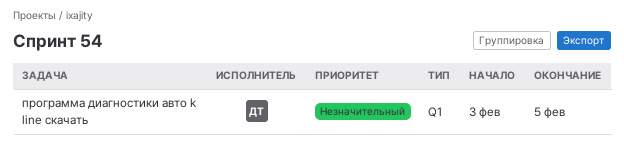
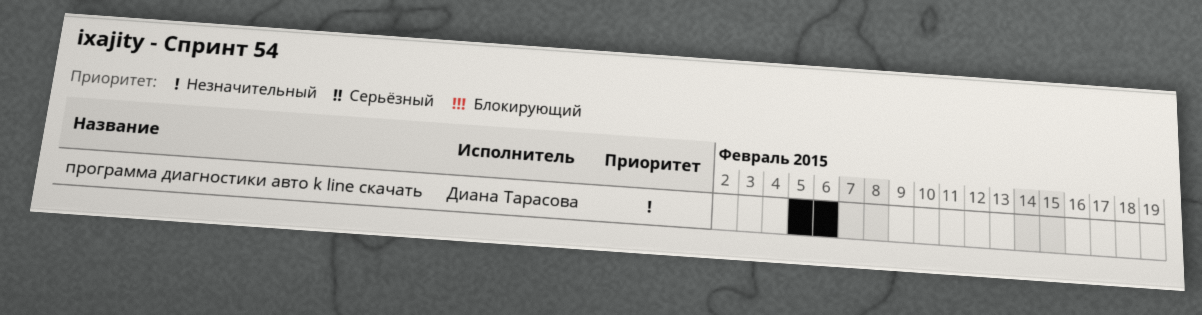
программа диагностики авто k line скачать, start: Feb 3 -> Feb 5
программа диагностики авто k line скачать, due: Feb 5 -> Feb 6

